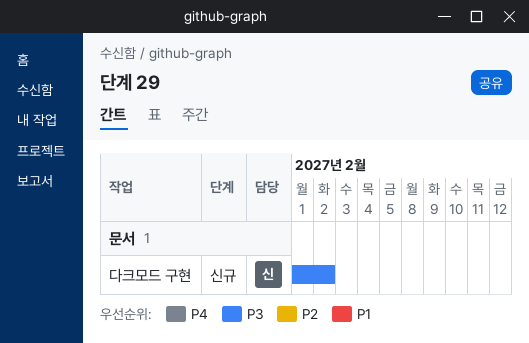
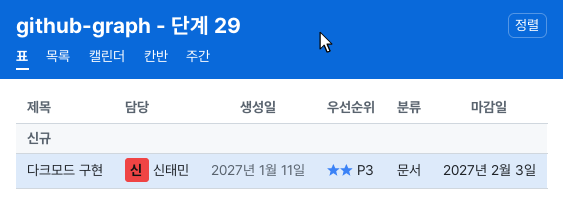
다크모드 구현, due: Feb 2 -> Feb 3

